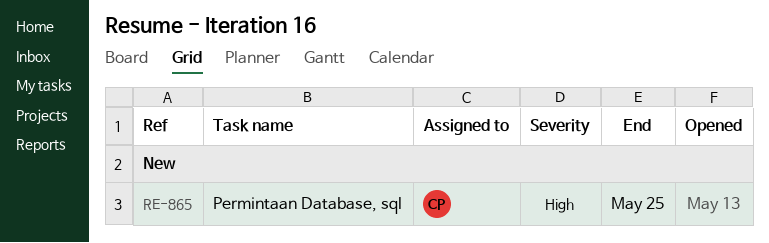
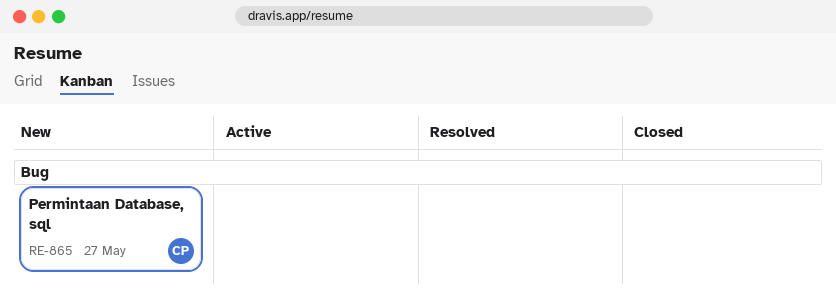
RE-865, due: May 25 -> May 27

